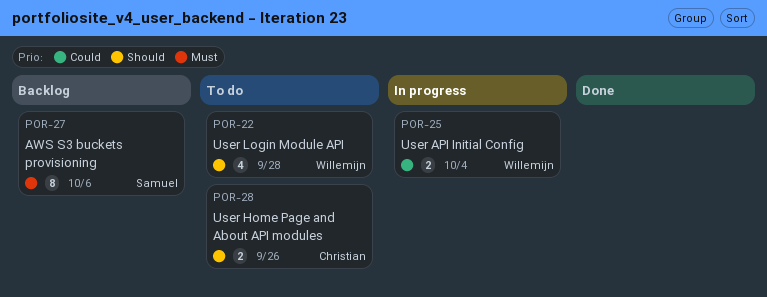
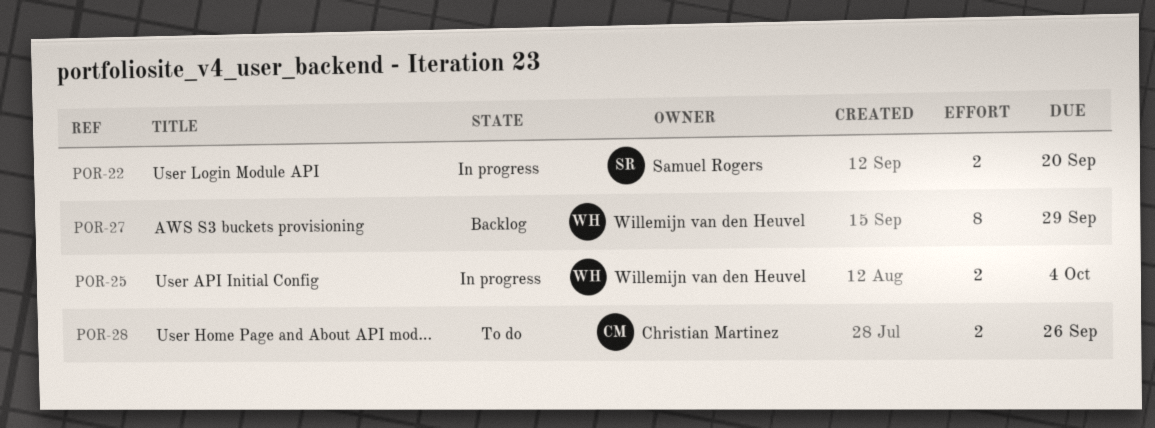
POR-22, status: To do -> In progress
POR-22, owner: Willemijn van den Heuvel -> Samuel Rogers
POR-22, estimate: 4 -> 2
POR-22, due: Sep 28 -> Sep 20
POR-27, owner: Samuel Rogers -> Willemijn van den Heuvel
POR-27, due: Oct 6 -> Sep 29

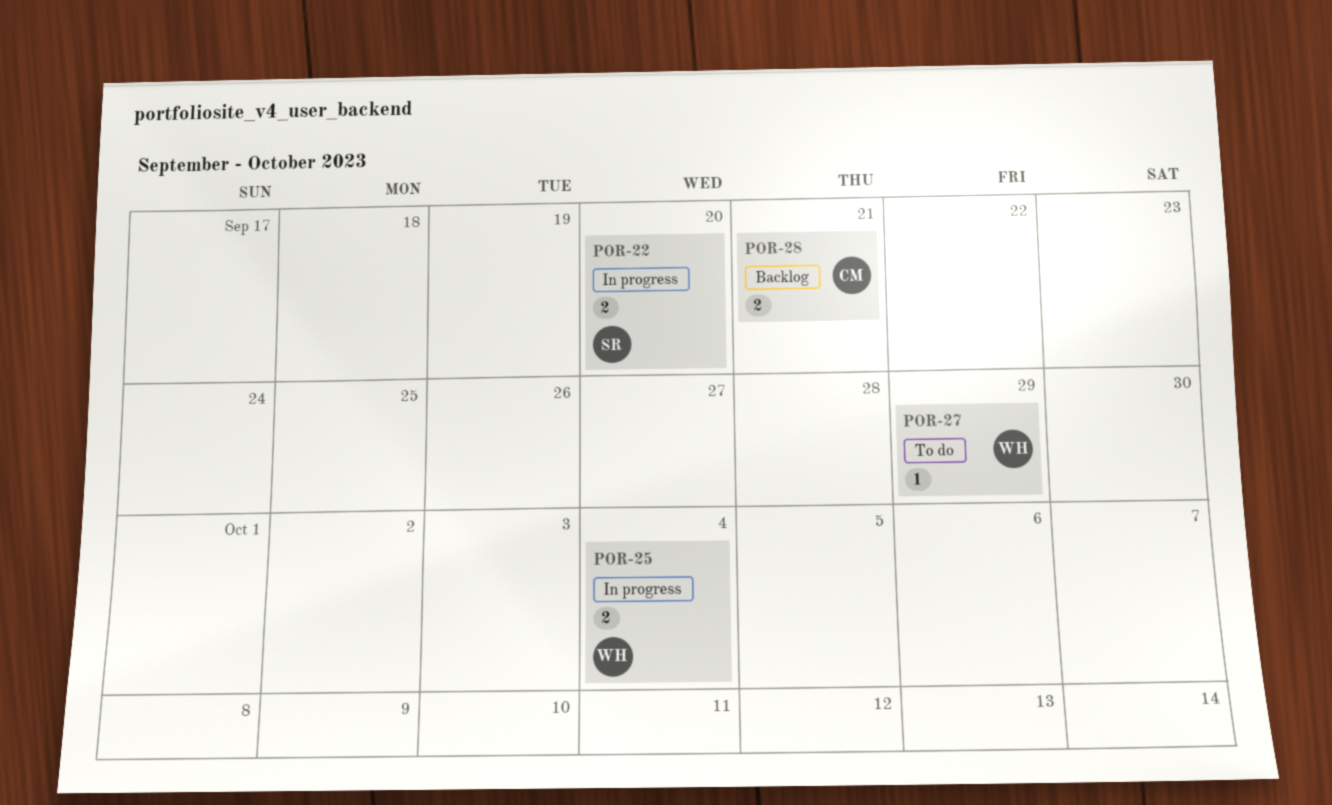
POR-27, status: Backlog -> To do
POR-27, estimate: 8 -> 1
POR-28, status: To do -> Backlog
POR-28, due: Sep 26 -> Sep 21

